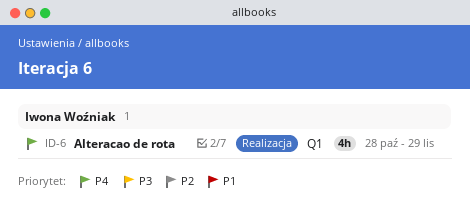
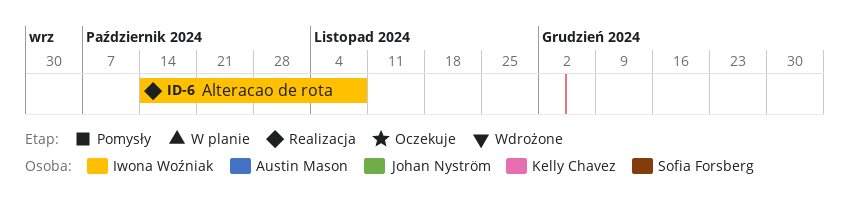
ID-6, start: Oct 28 -> Oct 14
ID-6, due: Nov 29 -> Nov 8

